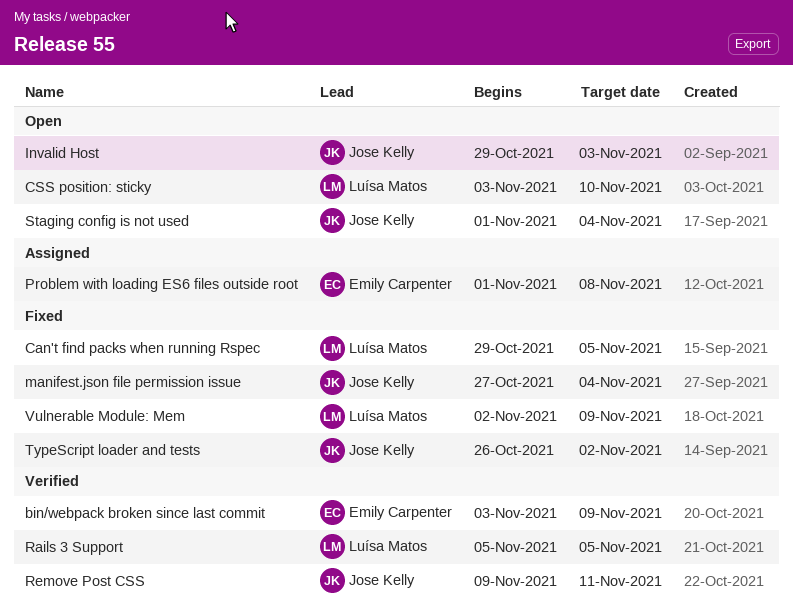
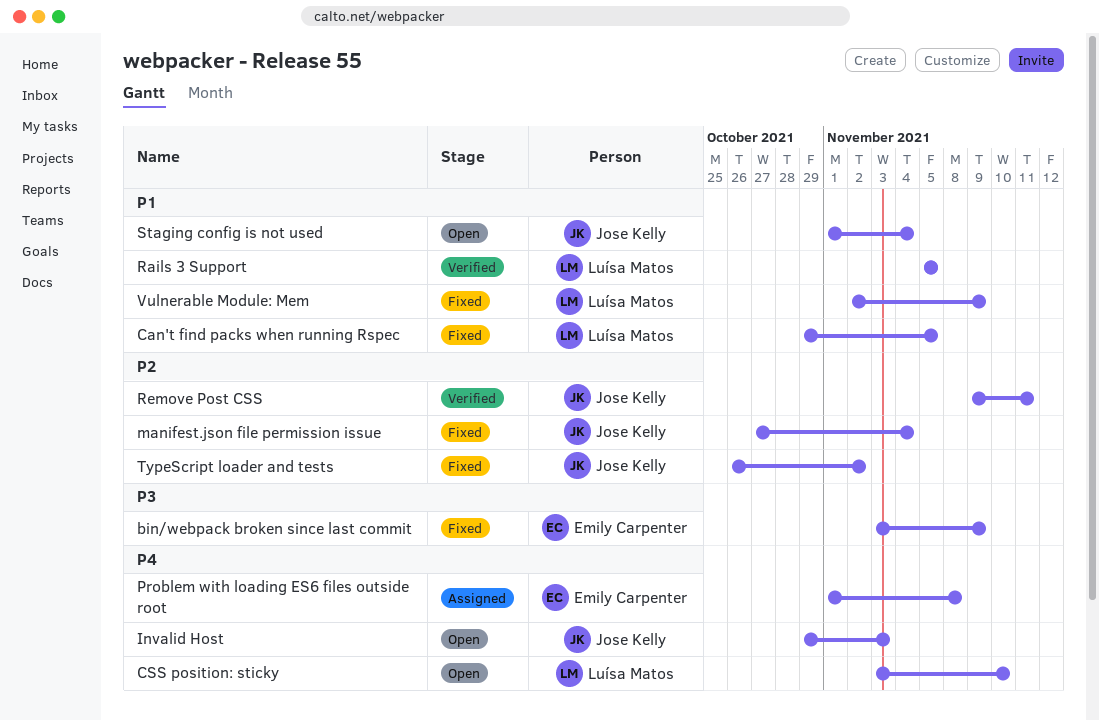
bin/webpack broken since last commit, status: Verified -> Fixed

